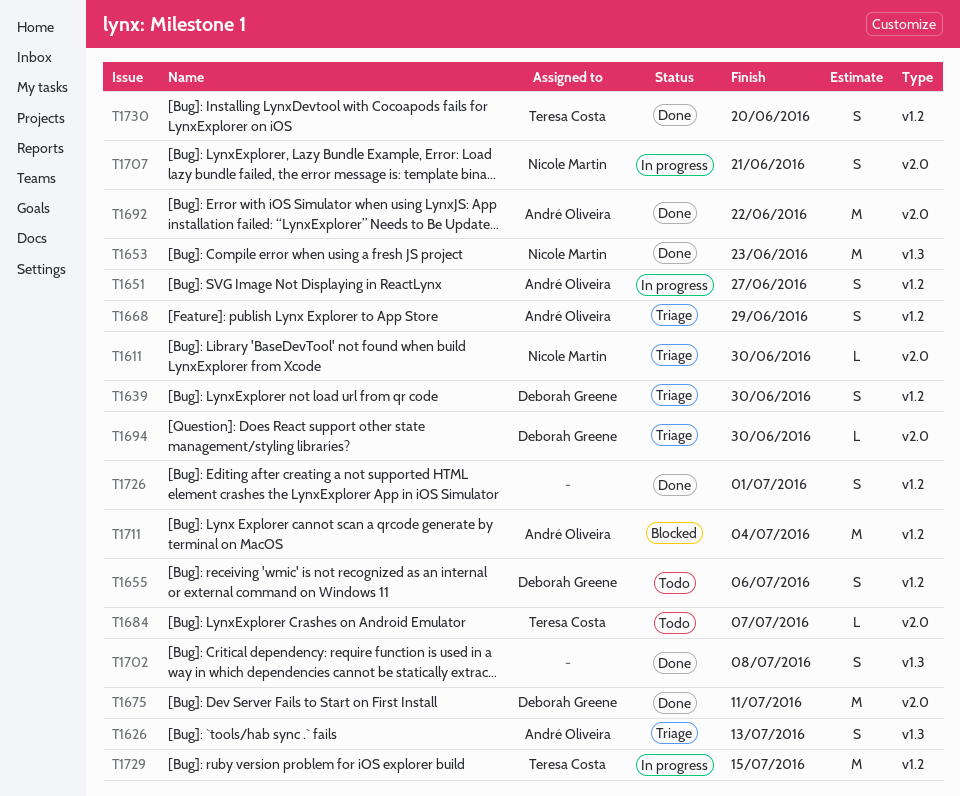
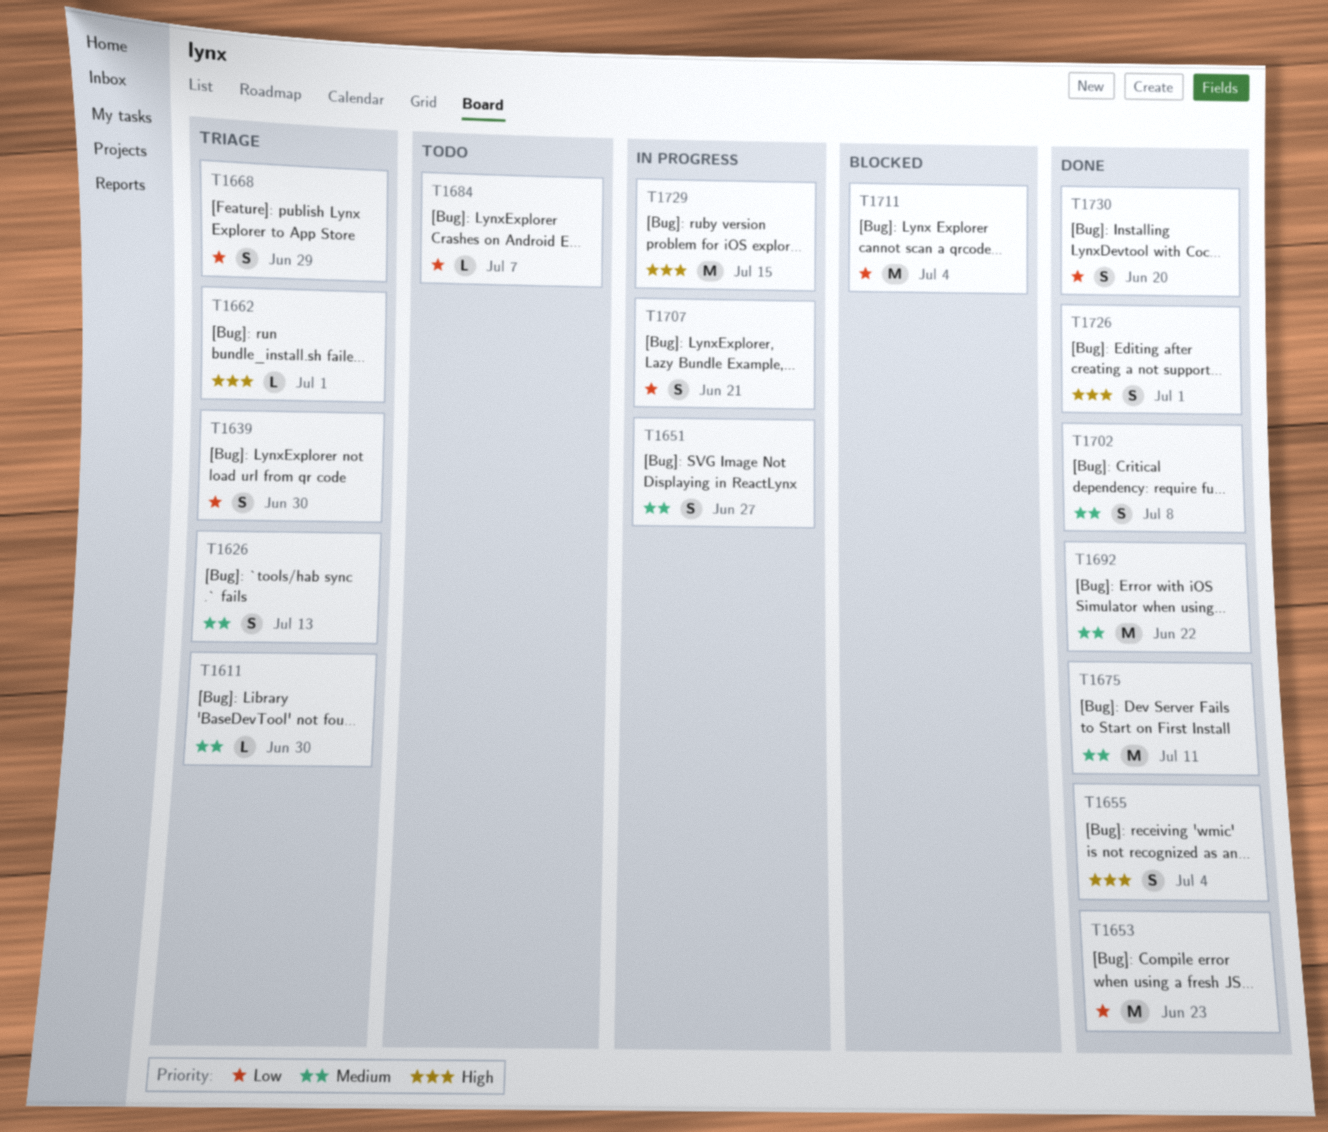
T1655, status: Todo -> Done
T1655, due: Jul 6 -> Jul 4
T1662: none -> present
T1694: present -> none

